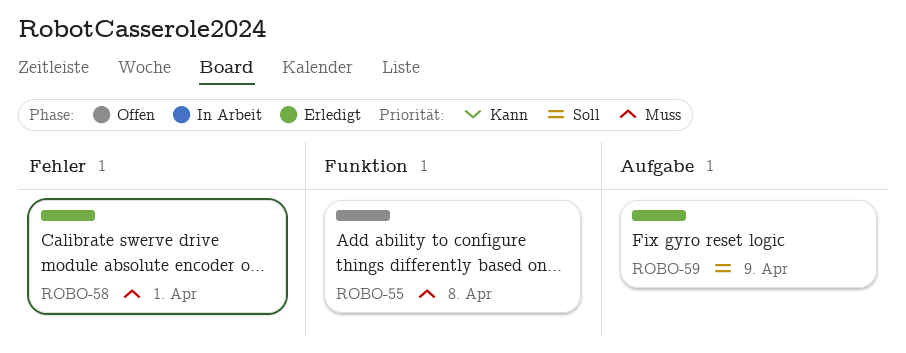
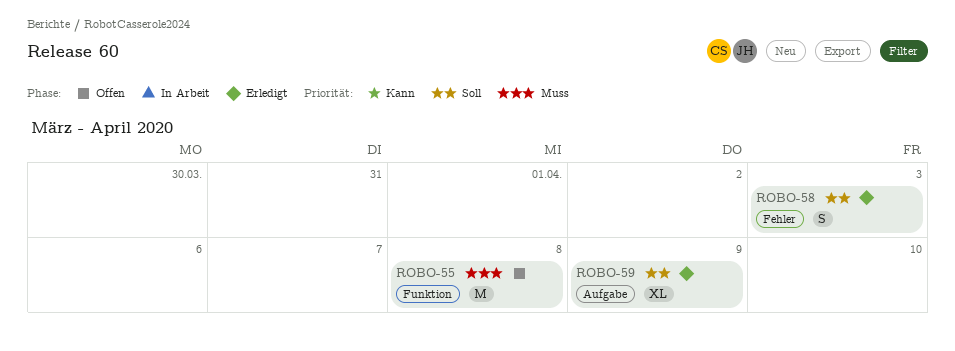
ROBO-58, priority: Muss -> Soll
ROBO-58, due: Apr 1 -> Apr 3

